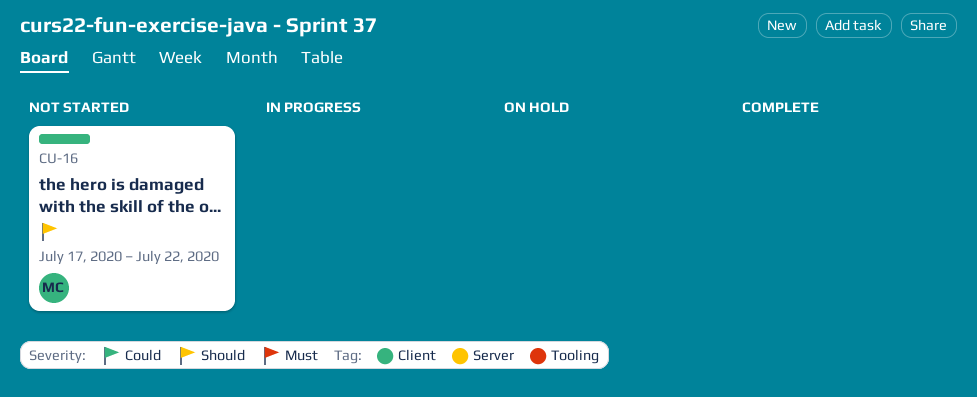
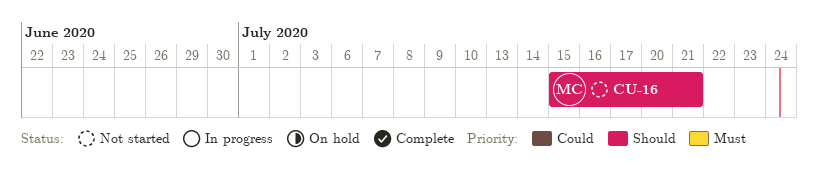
CU-16, start: Jul 17 -> Jul 15
CU-16, due: Jul 22 -> Jul 21

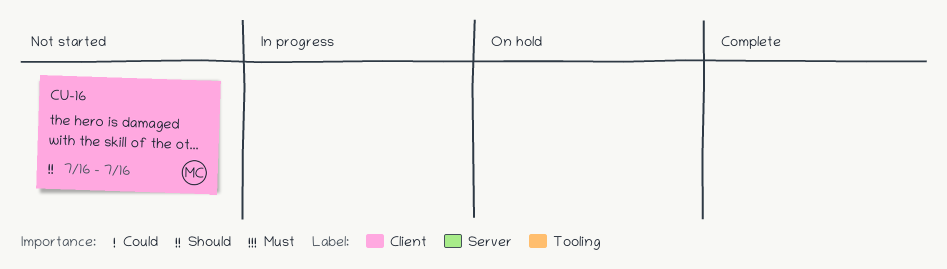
CU-16, start: Jul 15 -> Jul 16
CU-16, due: Jul 21 -> Jul 16

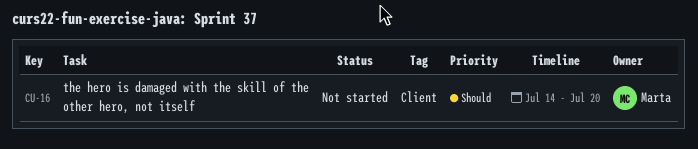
CU-16, start: Jul 16 -> Jul 14
CU-16, due: Jul 16 -> Jul 20

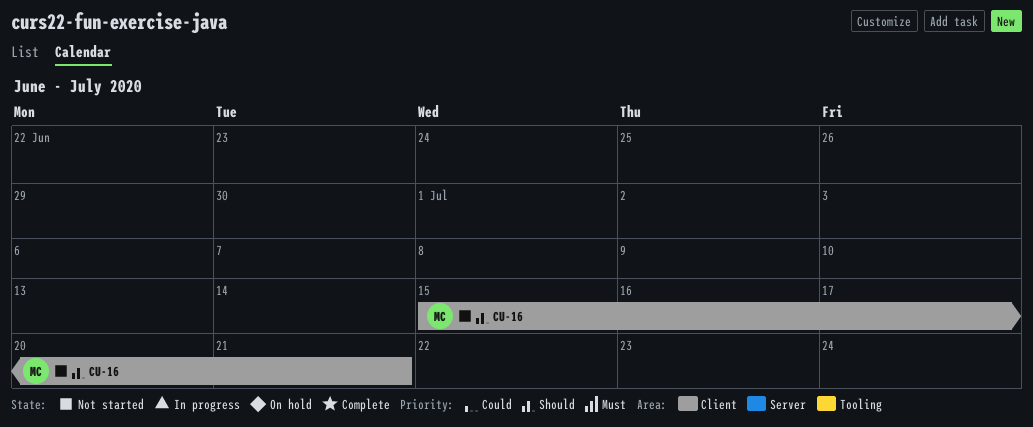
CU-16, start: Jul 14 -> Jul 15
CU-16, due: Jul 20 -> Jul 21

